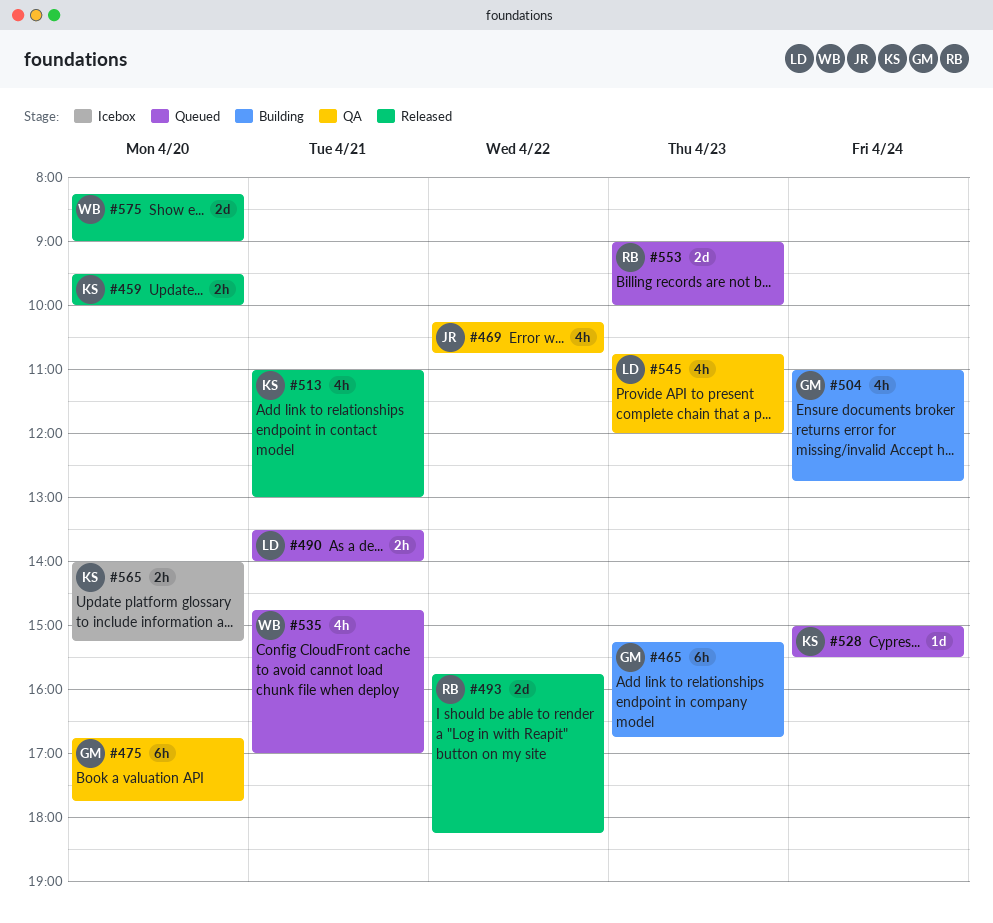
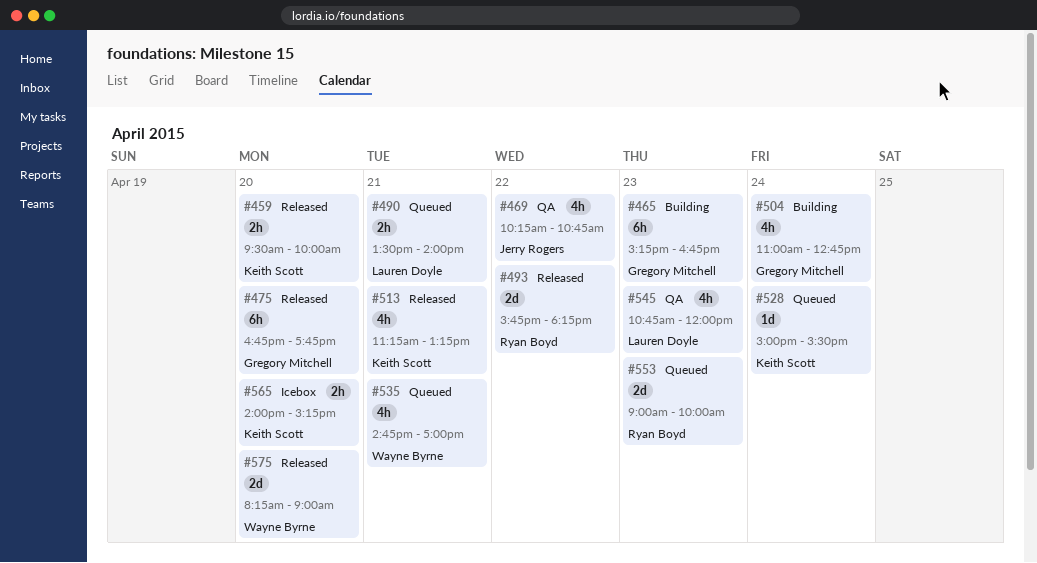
#475, status: QA -> Released
#513, begins: 11:00 -> 11:15
#513, ends: 13:00 -> 13:15

